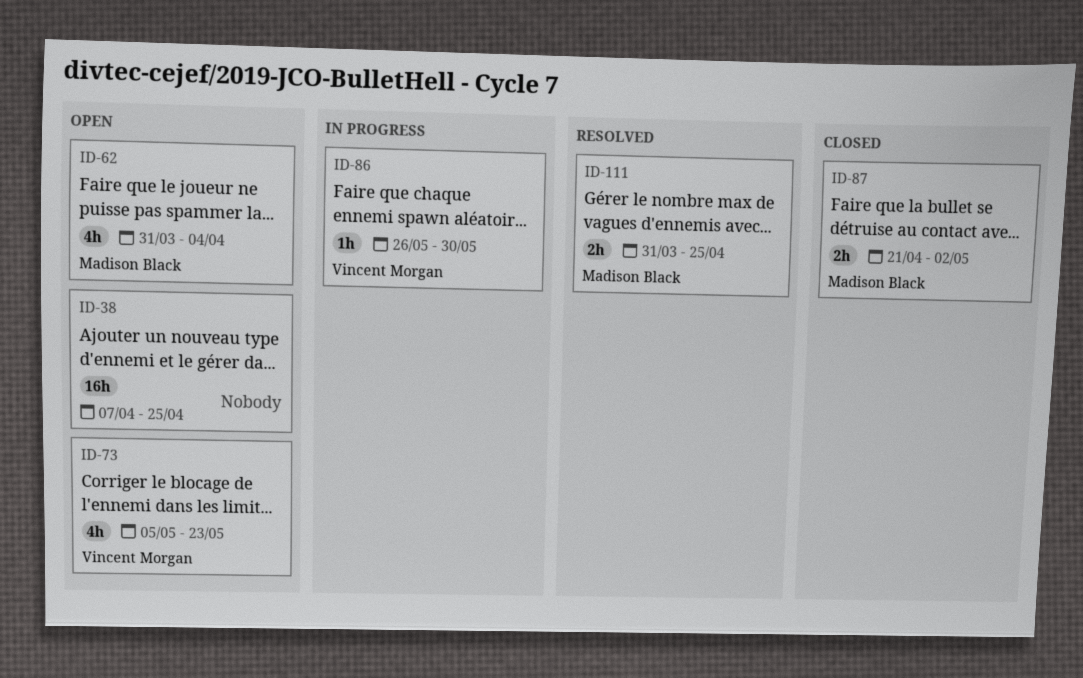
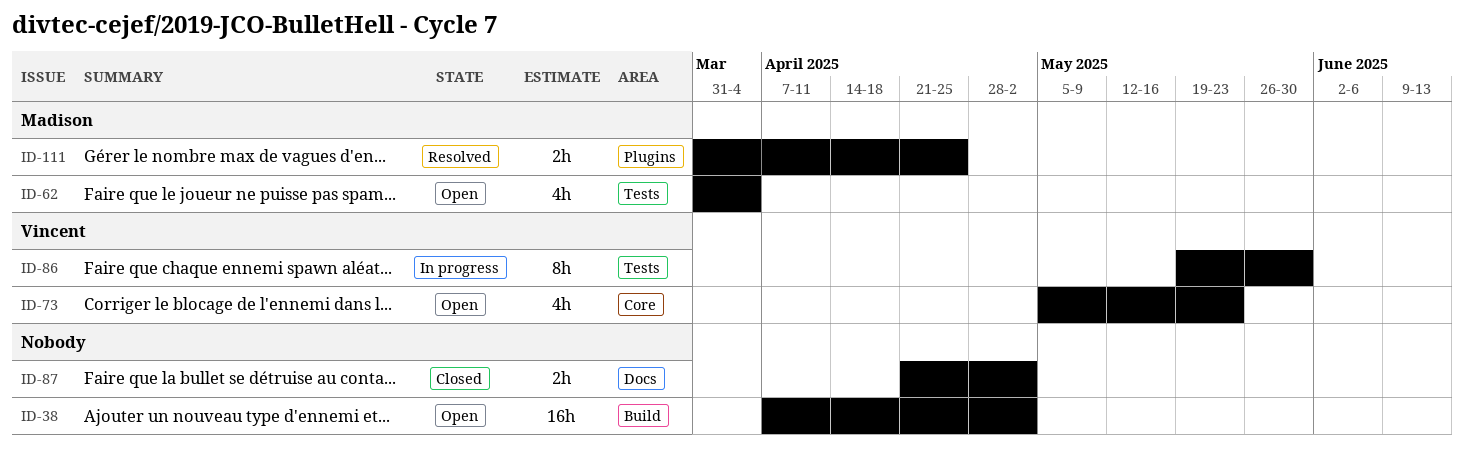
ID-38, due: Apr 25 -> May 2
ID-86, estimate: 1h -> 8h
ID-86, start: May 26 -> May 19
ID-87, owner: Madison Black -> none

